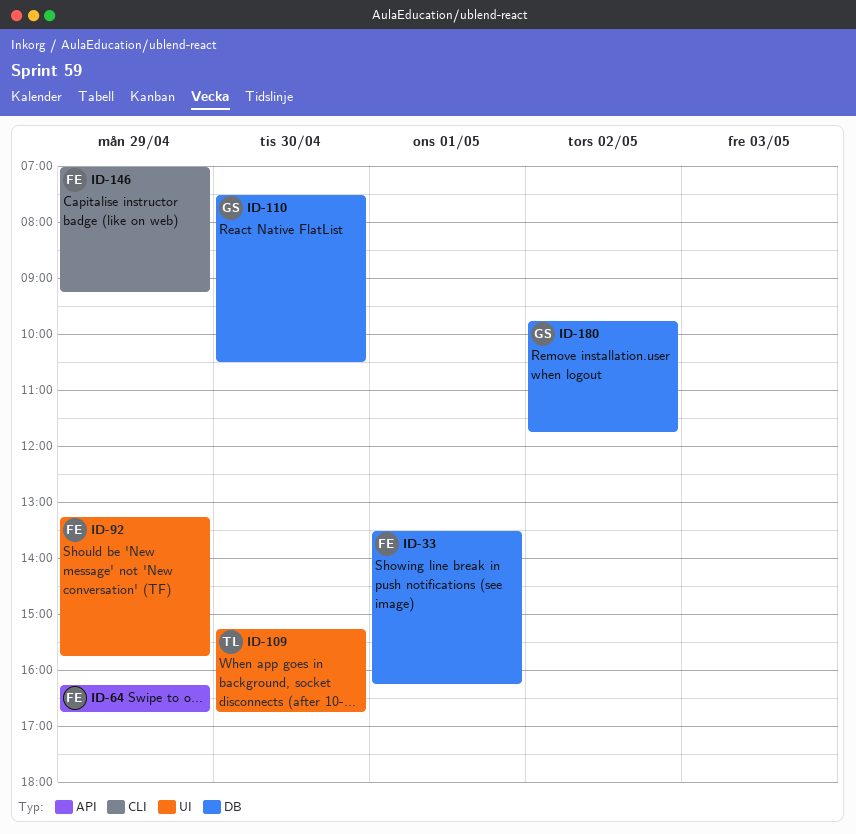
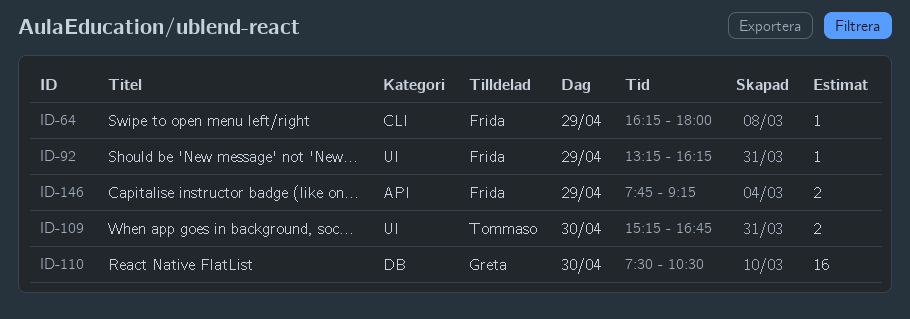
ID-33: present -> none
ID-64, label: API -> CLI
ID-64, ends: 16:45 -> 18:00
ID-92, ends: 15:45 -> 16:15
ID-146, label: CLI -> API
ID-146, begins: 07:00 -> 07:45
ID-180: present -> none

